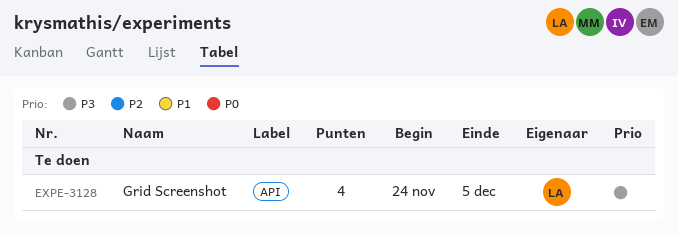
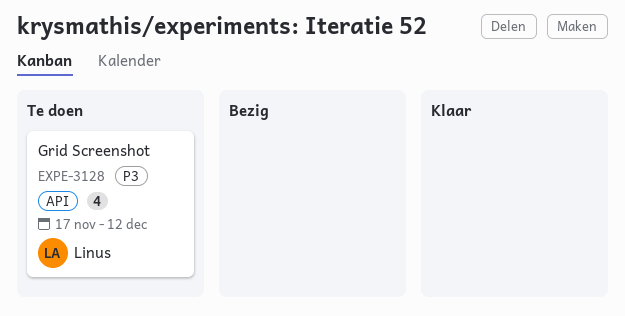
EXPE-3128, start: Nov 24 -> Nov 17
EXPE-3128, due: Dec 5 -> Dec 12

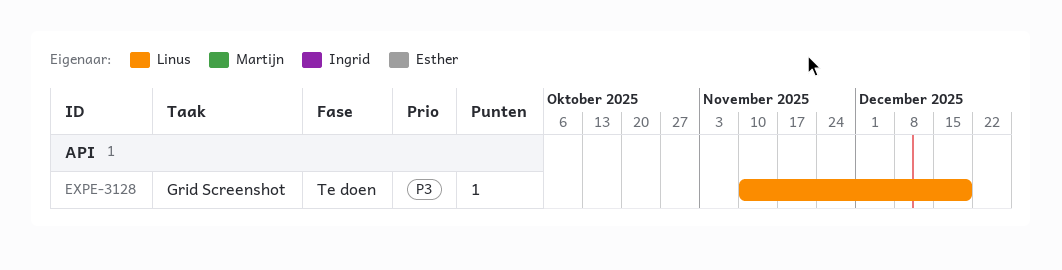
EXPE-3128, estimate: 4 -> 1
EXPE-3128, start: Nov 17 -> Nov 10
EXPE-3128, due: Dec 12 -> Dec 19

